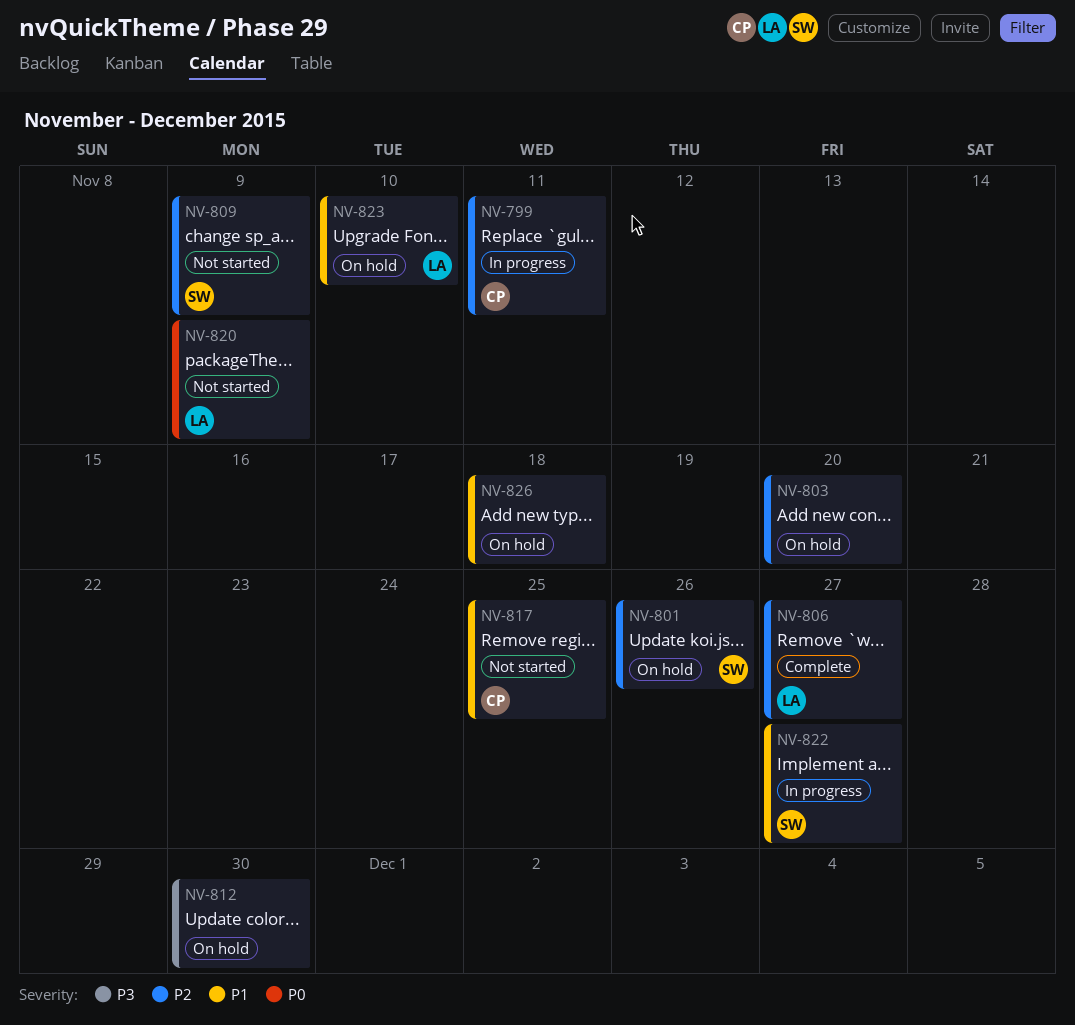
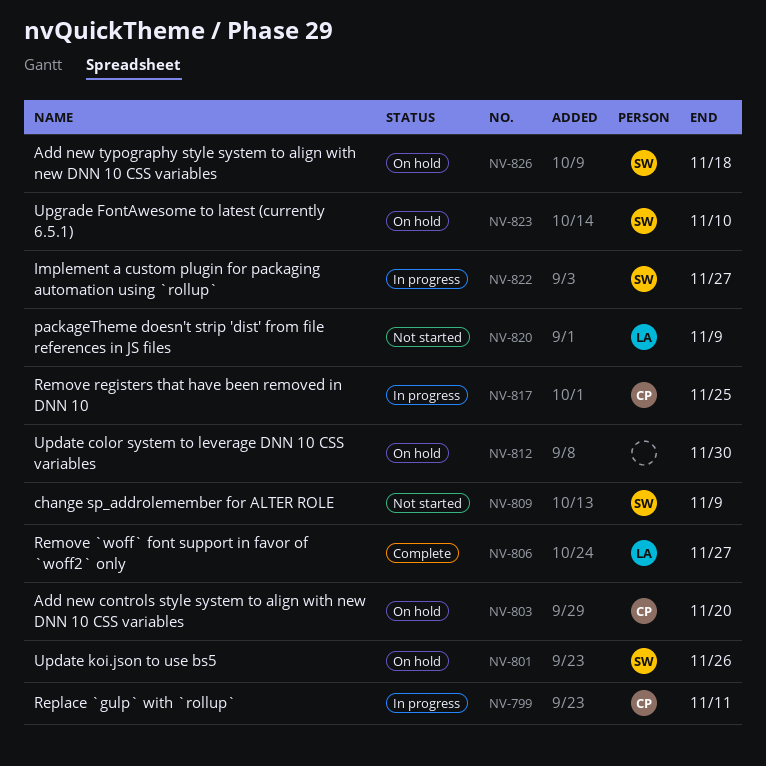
NV-803, owner: none -> CP
NV-817, status: Not started -> In progress
NV-823, owner: LA -> SW
NV-826, owner: none -> SW

